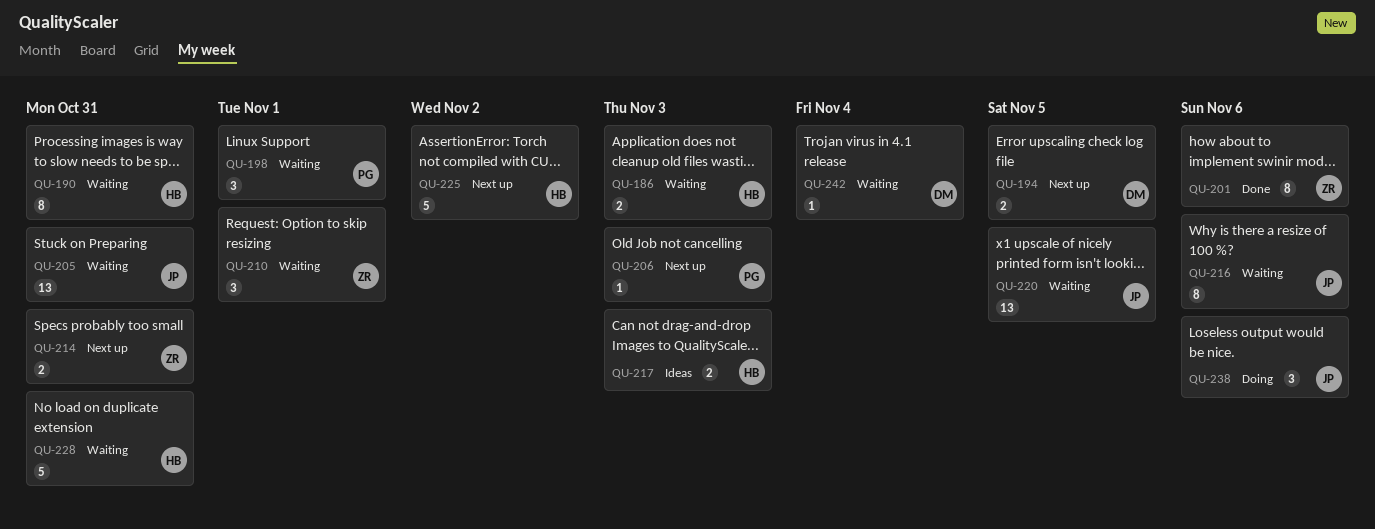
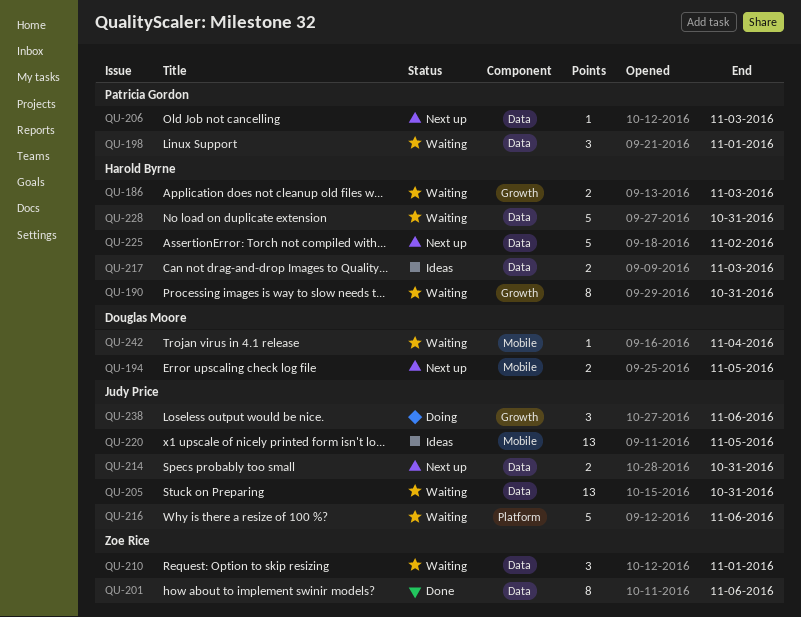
QU-214, owner: Zoe Rice -> Judy Price
QU-216, estimate: 8 -> 5
QU-220, status: Waiting -> Ideas

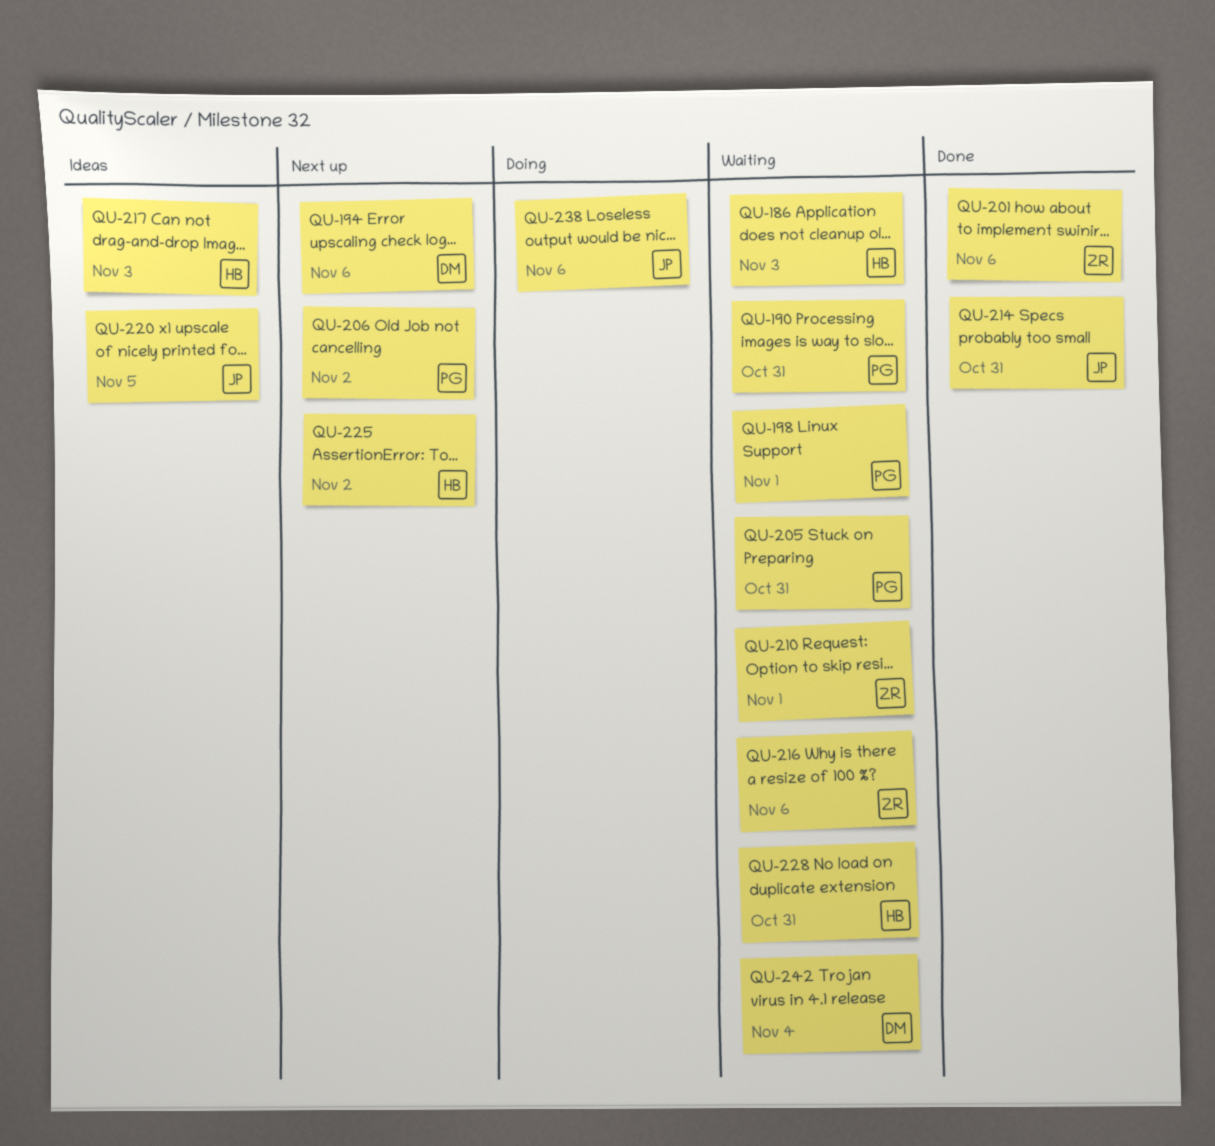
QU-190, owner: Harold Byrne -> Patricia Gordon
QU-194, due: Nov 5 -> Nov 6
QU-205, owner: Judy Price -> Patricia Gordon
QU-206, due: Nov 3 -> Nov 2
QU-214, status: Next up -> Done
QU-216, owner: Judy Price -> Zoe Rice

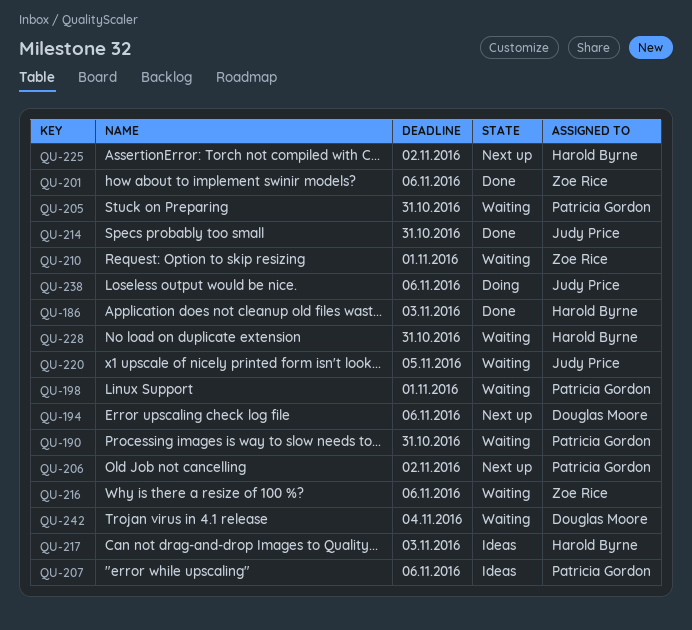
QU-186, status: Waiting -> Done
QU-207: none -> present
QU-220, status: Ideas -> Waiting

